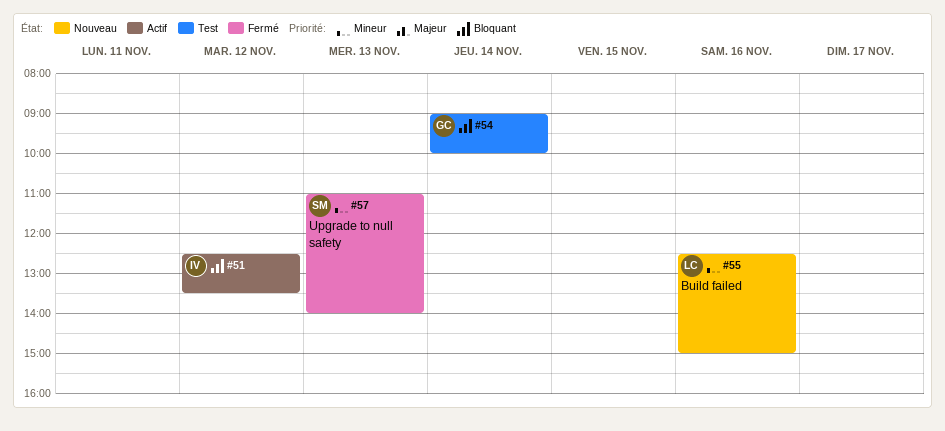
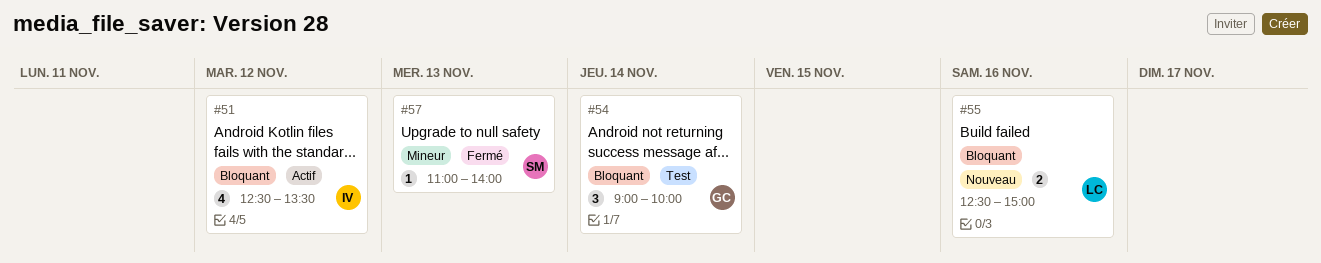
#55, priority: Mineur -> Bloquant

